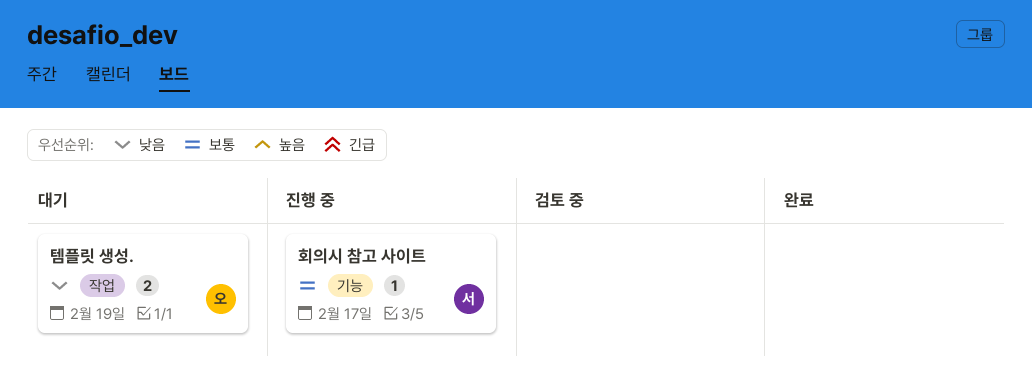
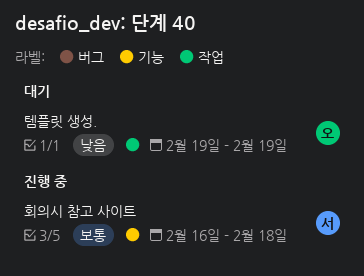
회의시 참고 사이트, due: Feb 17 -> Feb 18

